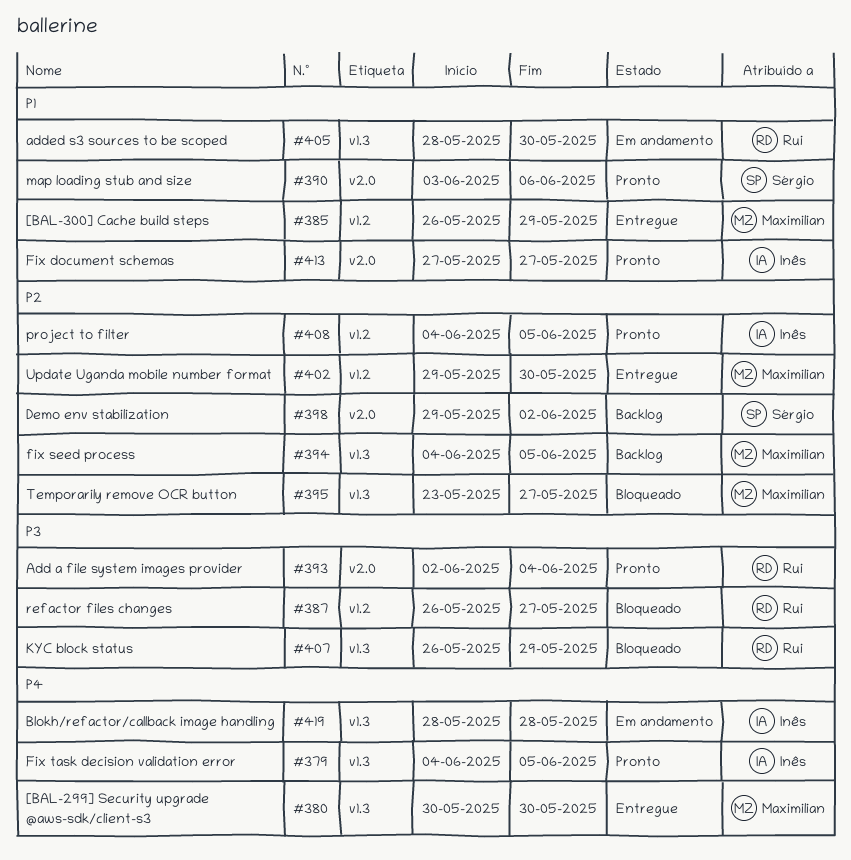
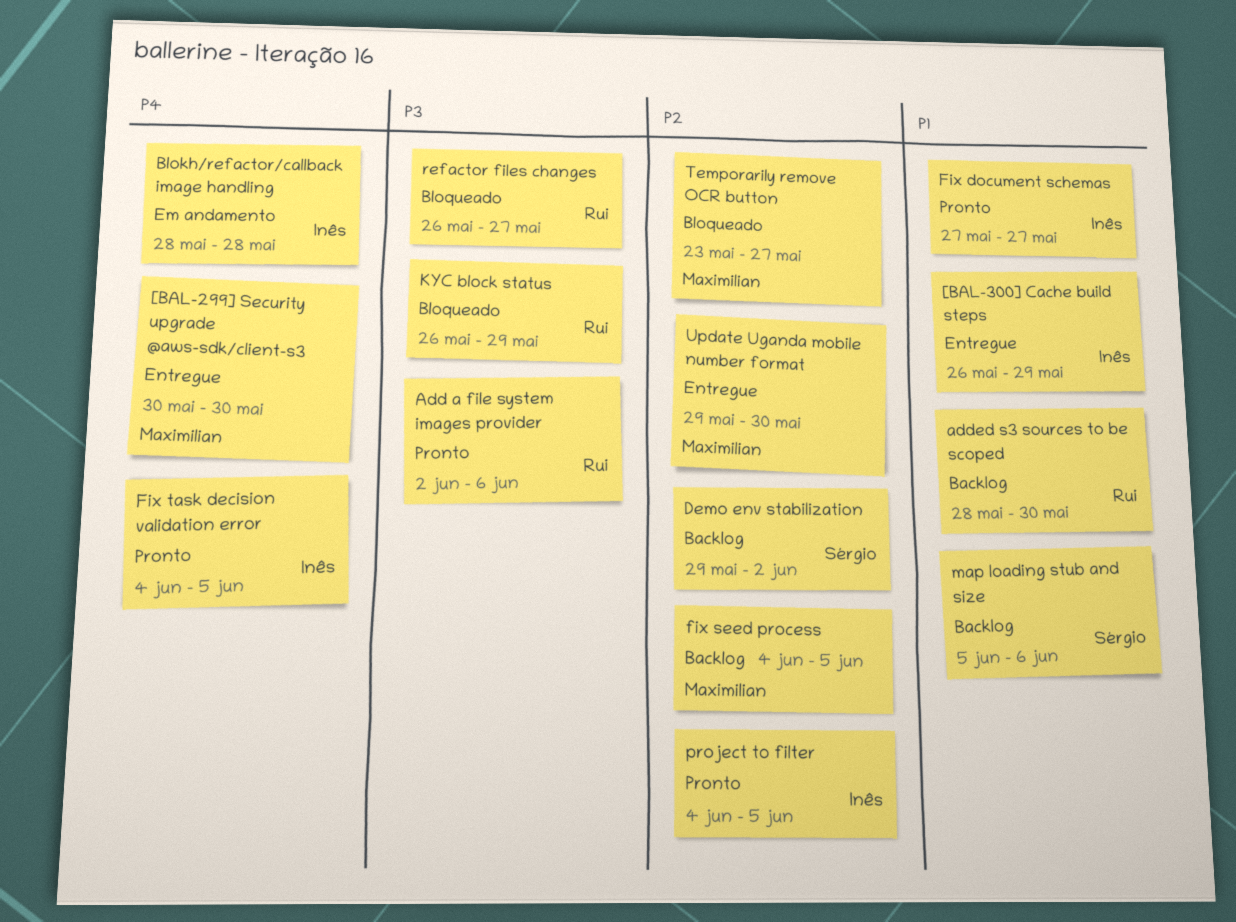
[BAL-300] Cache build steps, owner: Maximilian -> Inês
Add a file system images provider, due: Jun 4 -> Jun 6
added s3 sources to be scoped, status: Em andamento -> Backlog
map loading stub and size, status: Pronto -> Backlog
map loading stub and size, start: Jun 3 -> Jun 5

